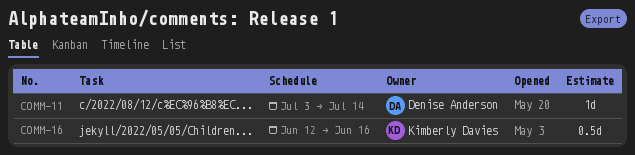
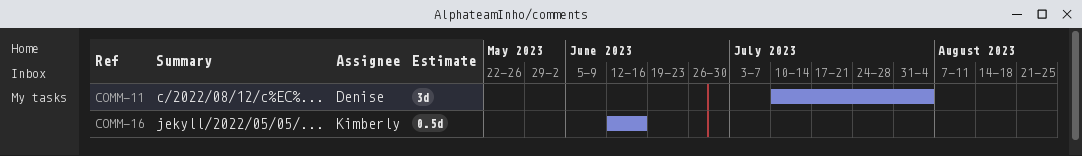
COMM-11, estimate: 1d -> 3d
COMM-11, start: Jul 3 -> Jul 10
COMM-11, due: Jul 14 -> Aug 4

